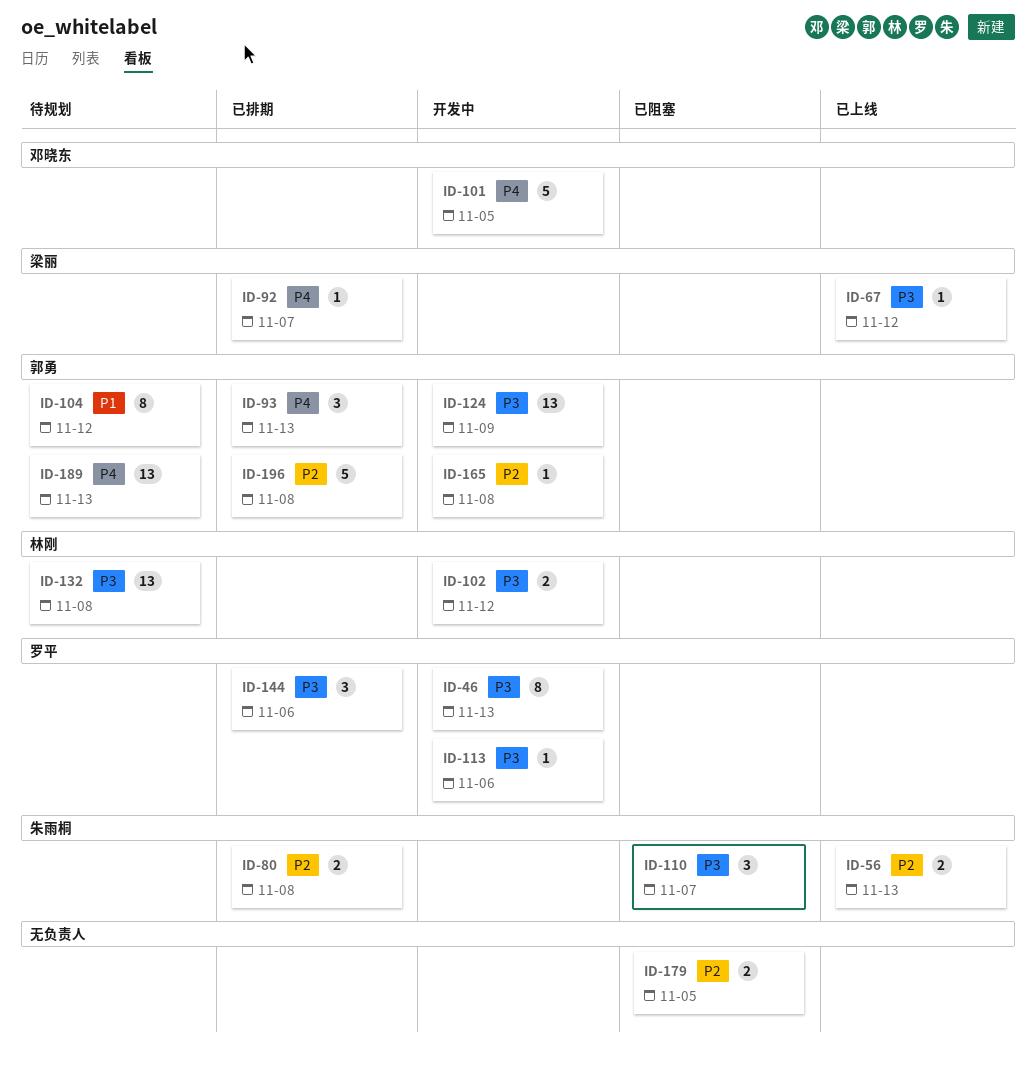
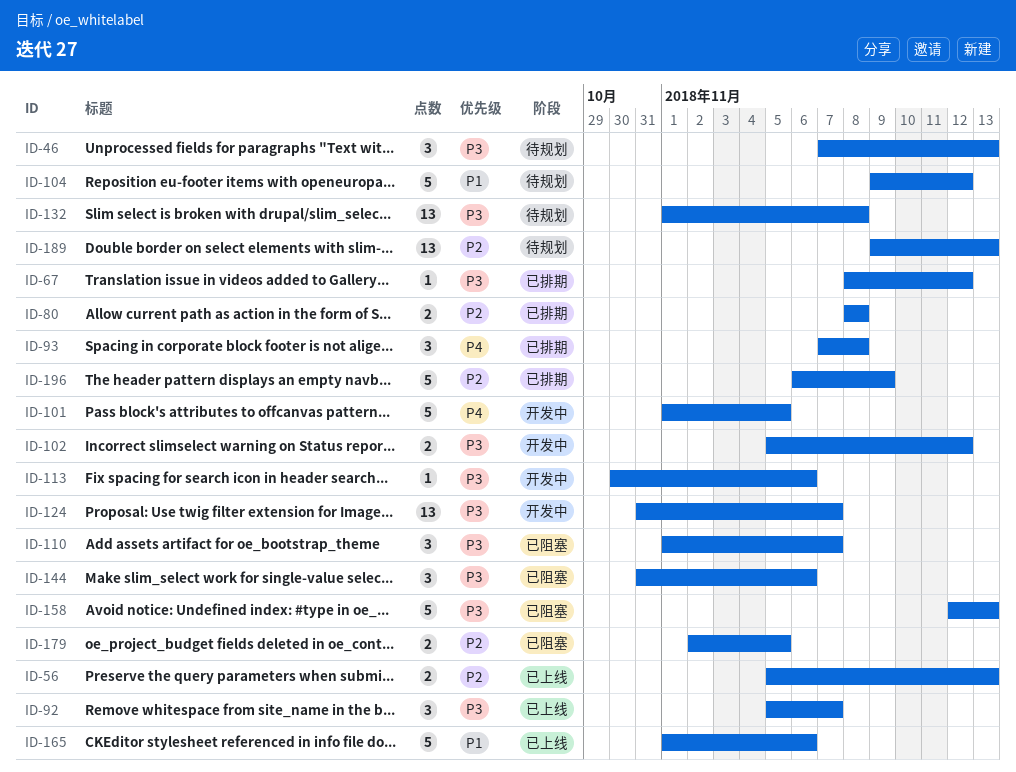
ID-46, status: 开发中 -> 待规划
ID-46, estimate: 8 -> 3
ID-67, status: 已上线 -> 已排期
ID-92, status: 已排期 -> 已上线
ID-92, priority: P4 -> P3
ID-92, estimate: 1 -> 3
ID-93, due: Nov 13 -> Nov 8
ID-104, estimate: 8 -> 5
ID-124, due: Nov 9 -> Nov 7
ID-144, status: 已排期 -> 已阻塞
ID-158: none -> present
ID-165, status: 开发中 -> 已上线
ID-165, priority: P2 -> P1
ID-165, estimate: 1 -> 5
ID-165, due: Nov 8 -> Nov 6
ID-189, priority: P4 -> P2
ID-196, due: Nov 8 -> Nov 9

